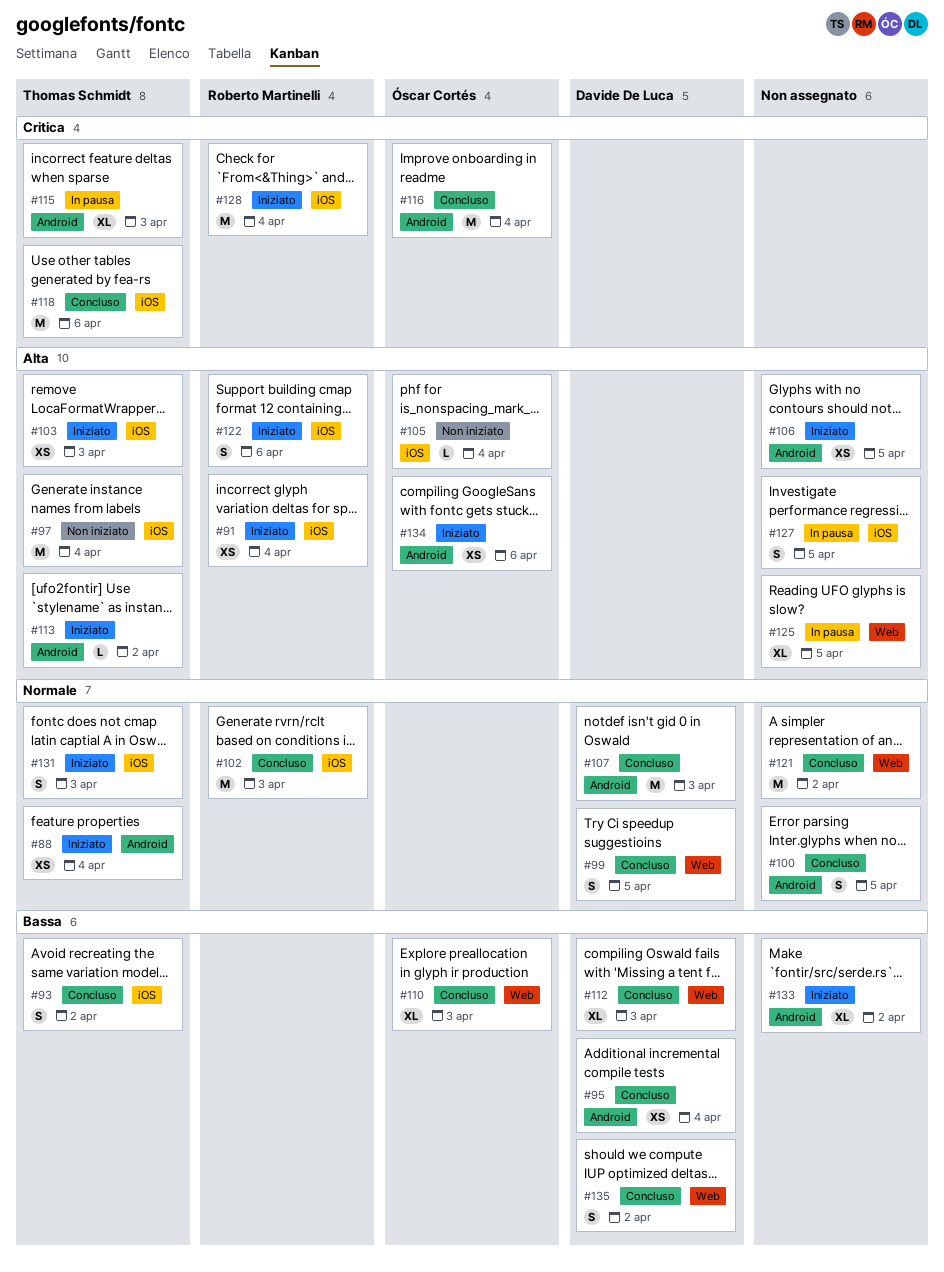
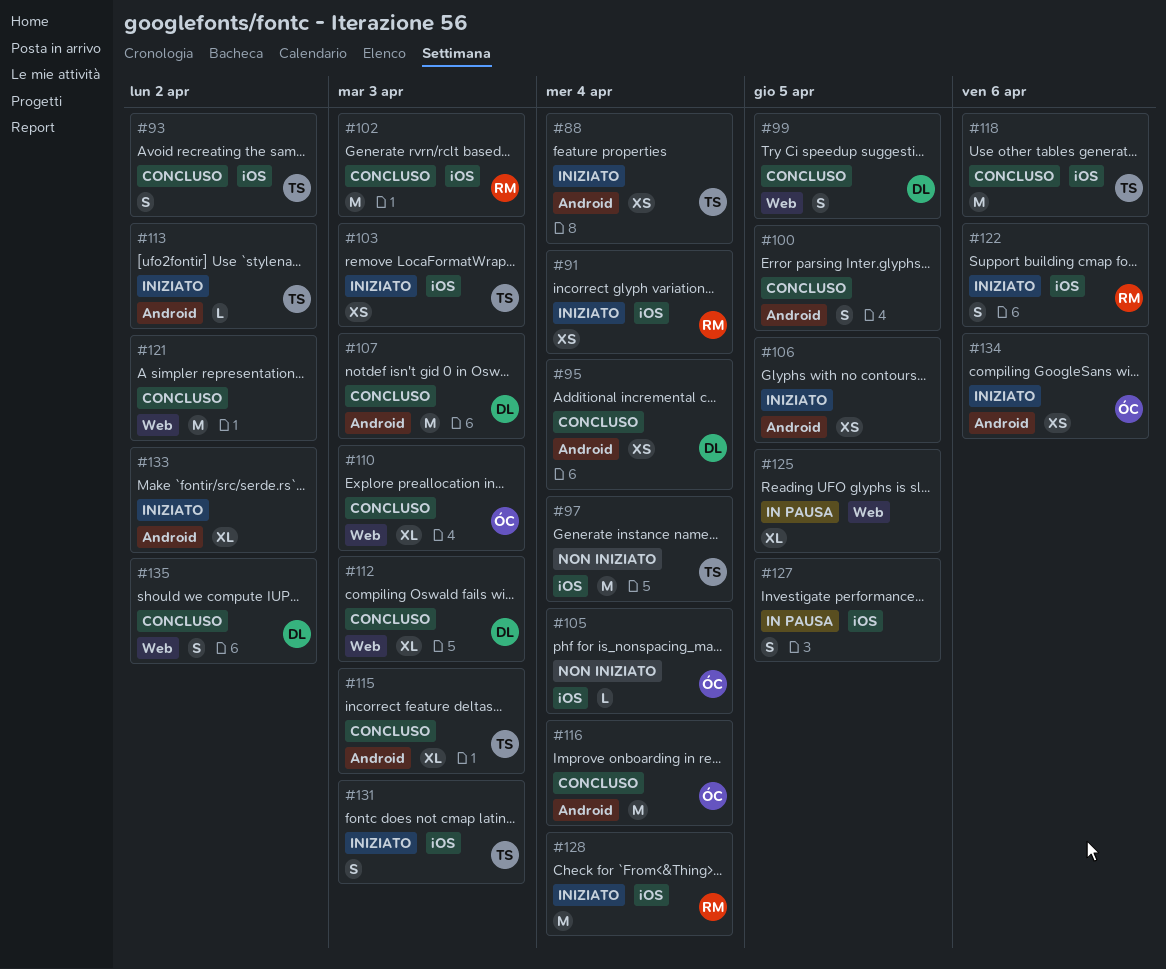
#115, status: In pausa -> Concluso

